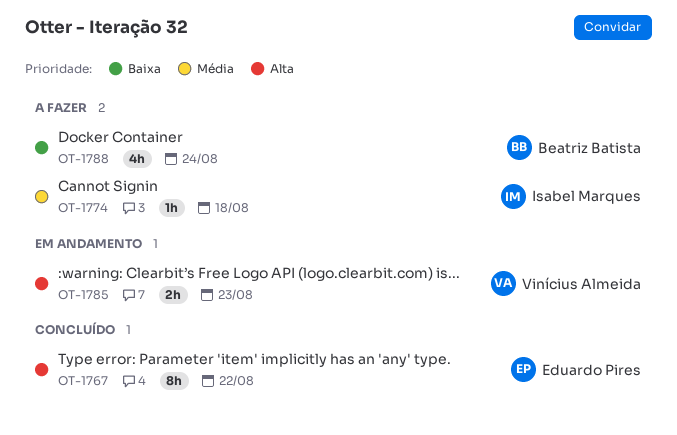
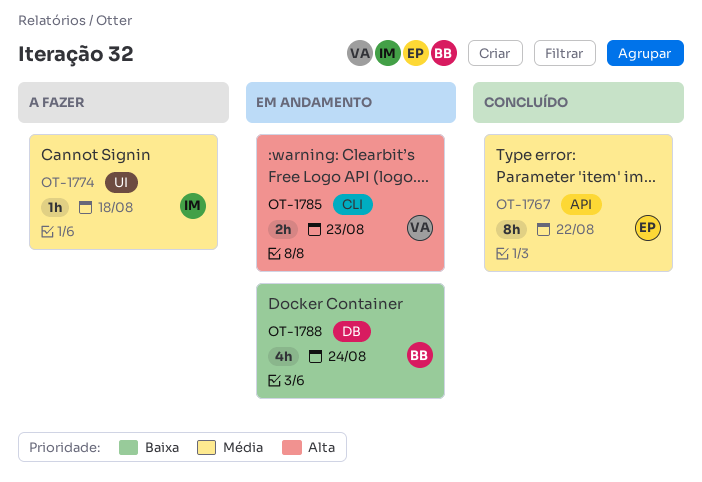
OT-1767, priority: Alta -> Média
OT-1788, status: A fazer -> Em andamento

